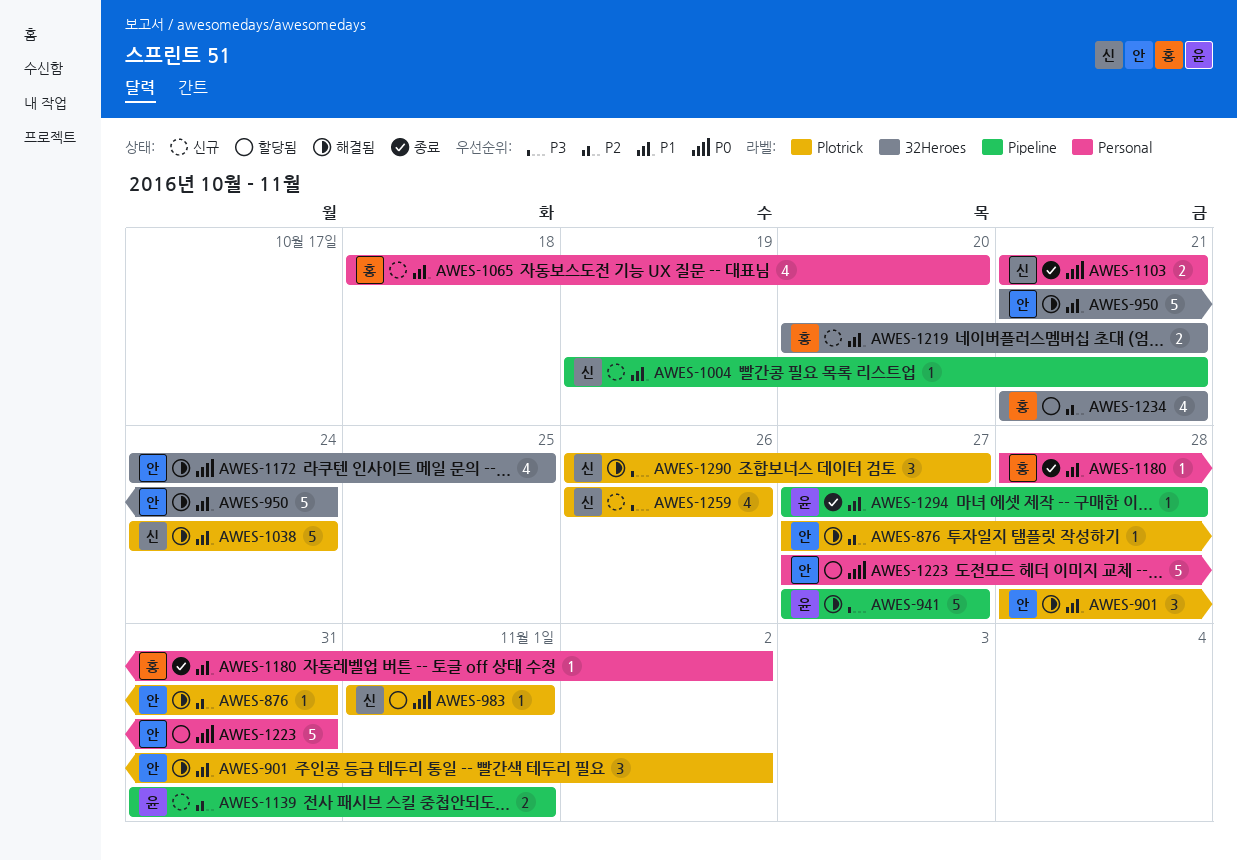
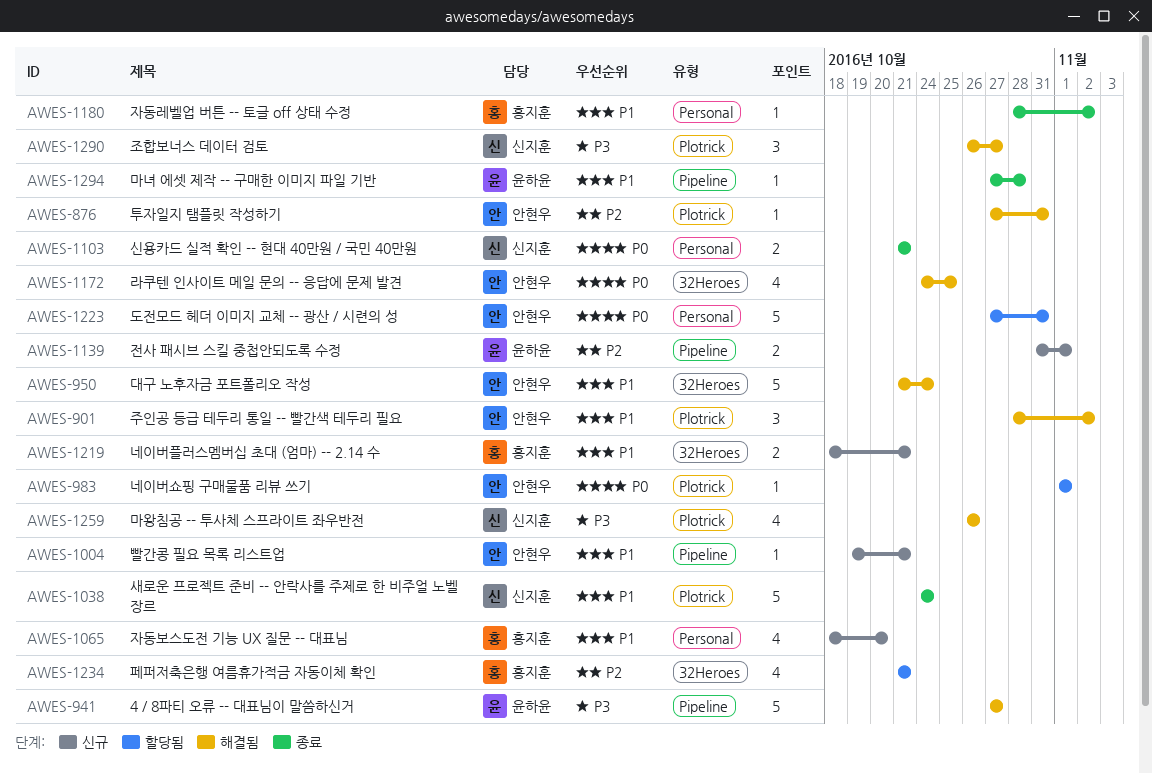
AWES-983, owner: 신지훈 -> 안현우
AWES-1004, owner: 신지훈 -> 안현우
AWES-1038, status: 해결됨 -> 종료
AWES-1219, start: Oct 20 -> Oct 18
AWES-1259, status: 신규 -> 해결됨

